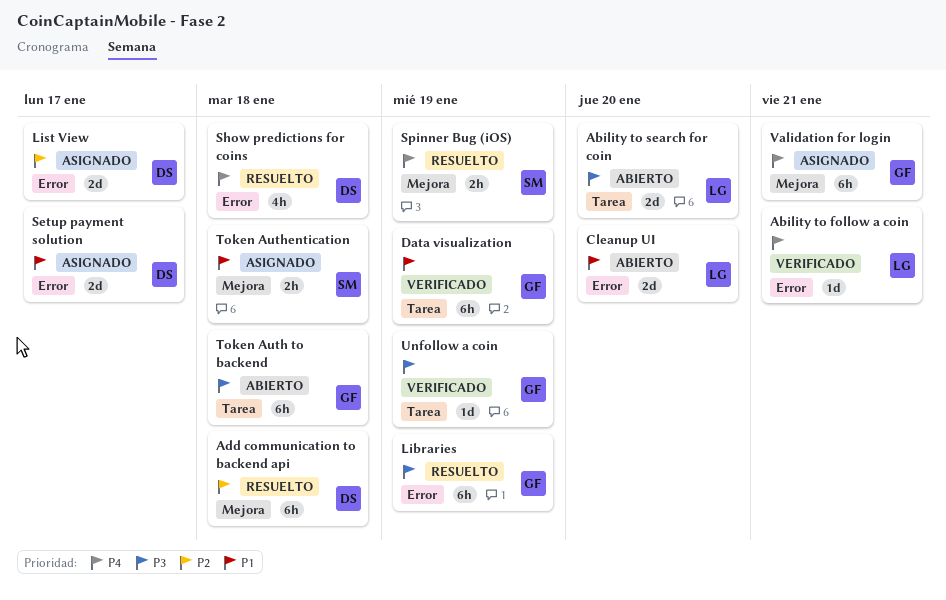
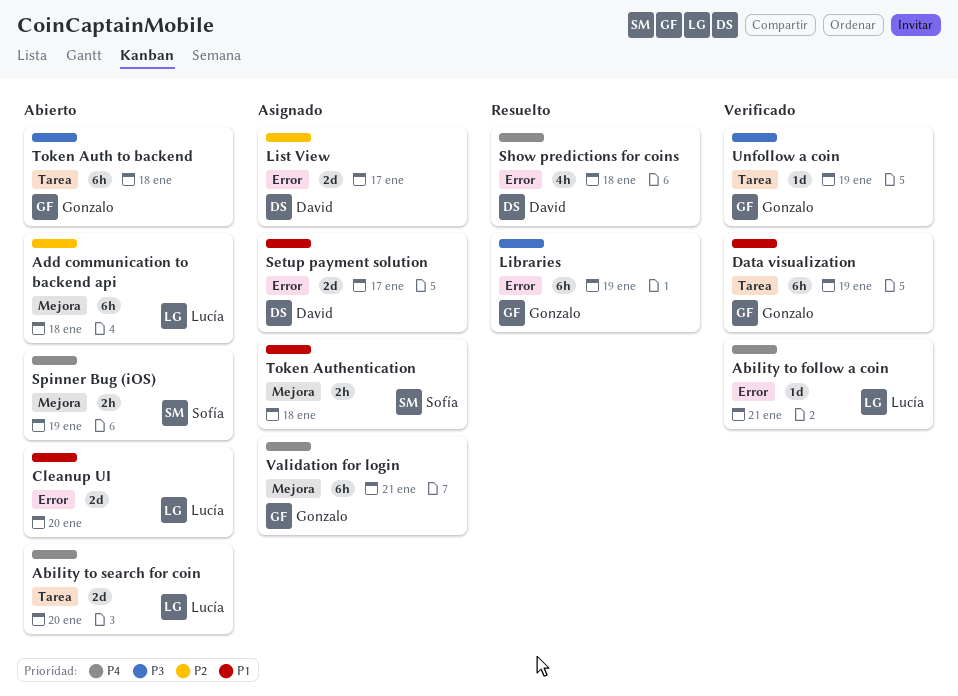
Ability to search for coin, priority: P3 -> P4
Add communication to backend api, status: Resuelto -> Abierto
Add communication to backend api, owner: David -> Lucía
Spinner Bug (iOS), status: Resuelto -> Abierto

